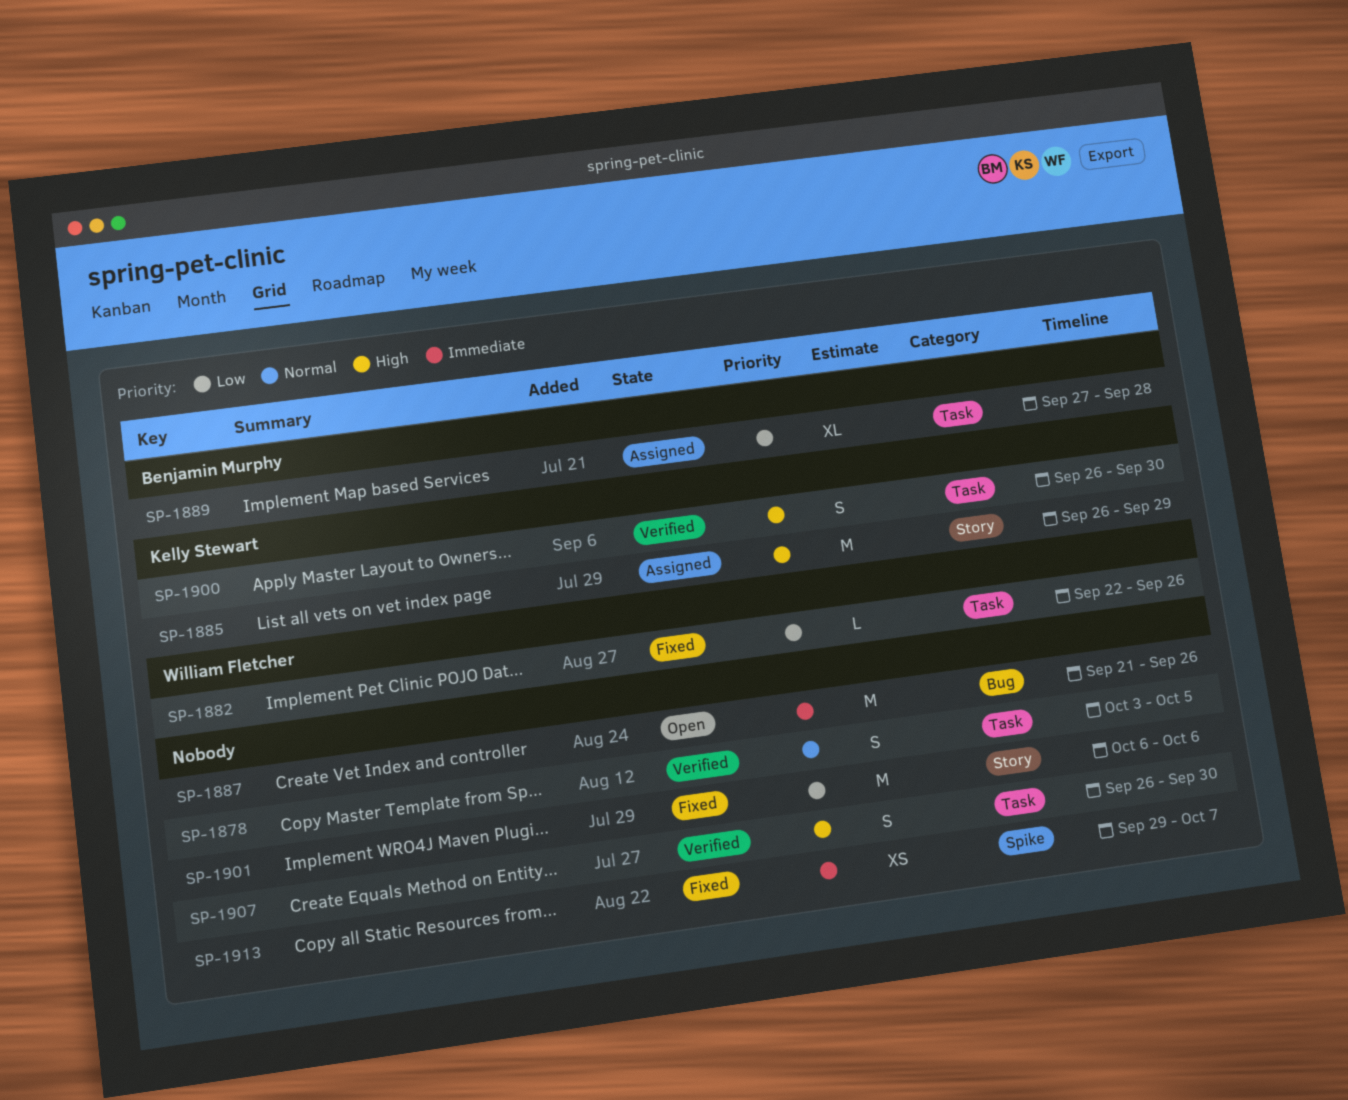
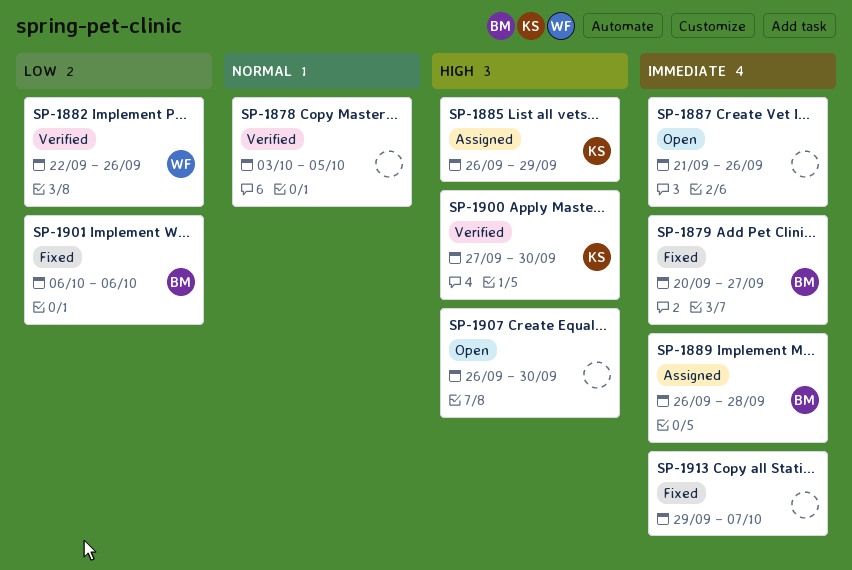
SP-1879: none -> present
SP-1882, status: Fixed -> Verified
SP-1889, priority: Low -> Immediate
SP-1889, start: Sep 27 -> Sep 26
SP-1900, start: Sep 26 -> Sep 27
SP-1901, owner: none -> Benjamin Murphy
SP-1907, status: Verified -> Open

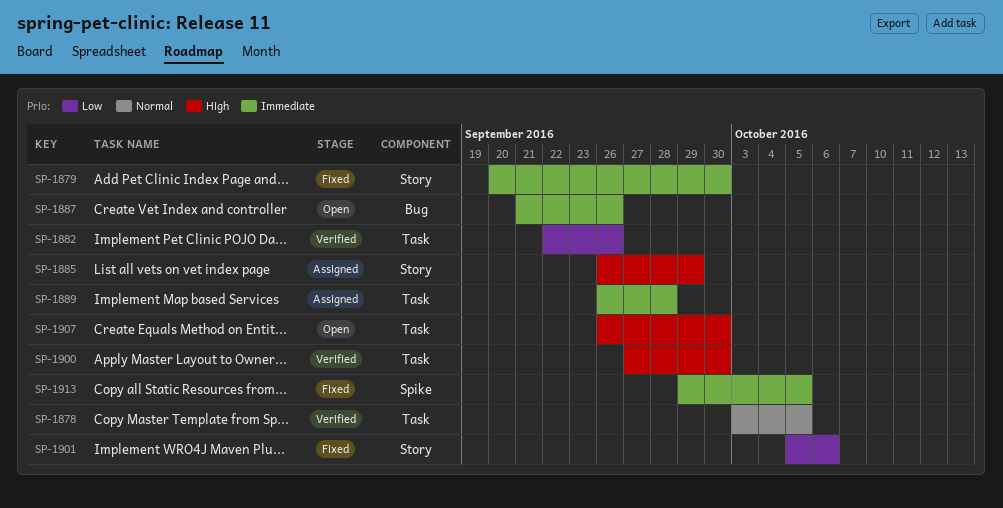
SP-1879, due: Sep 27 -> Sep 30
SP-1901, start: Oct 6 -> Oct 5
SP-1913, due: Oct 7 -> Oct 5

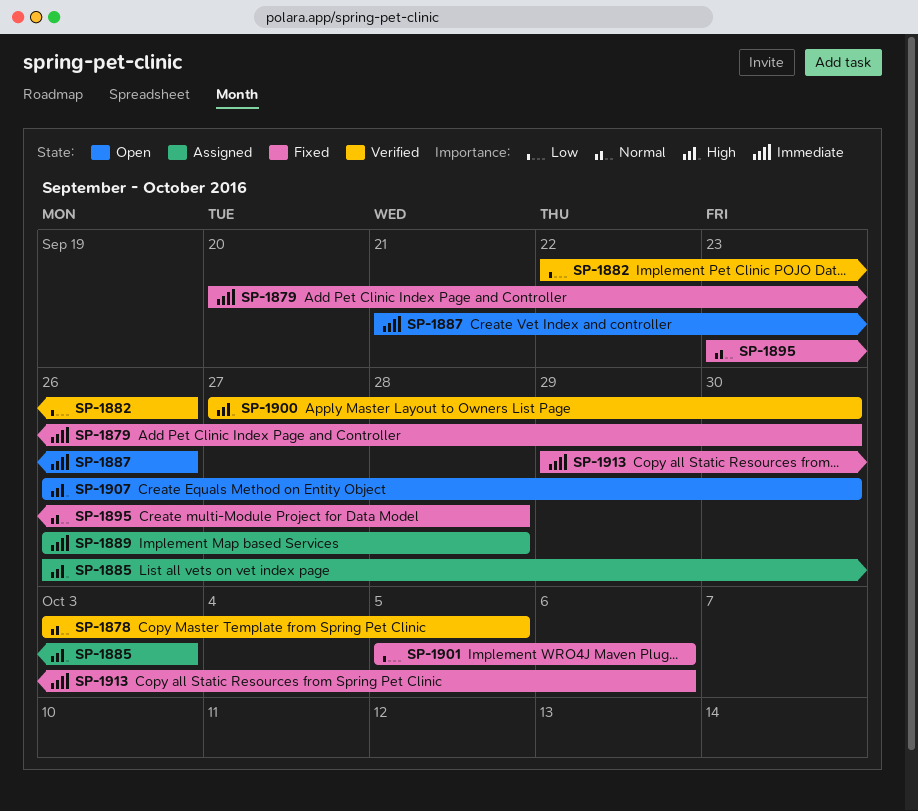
SP-1885, due: Sep 29 -> Oct 3
SP-1895: none -> present
SP-1913, due: Oct 5 -> Oct 6

